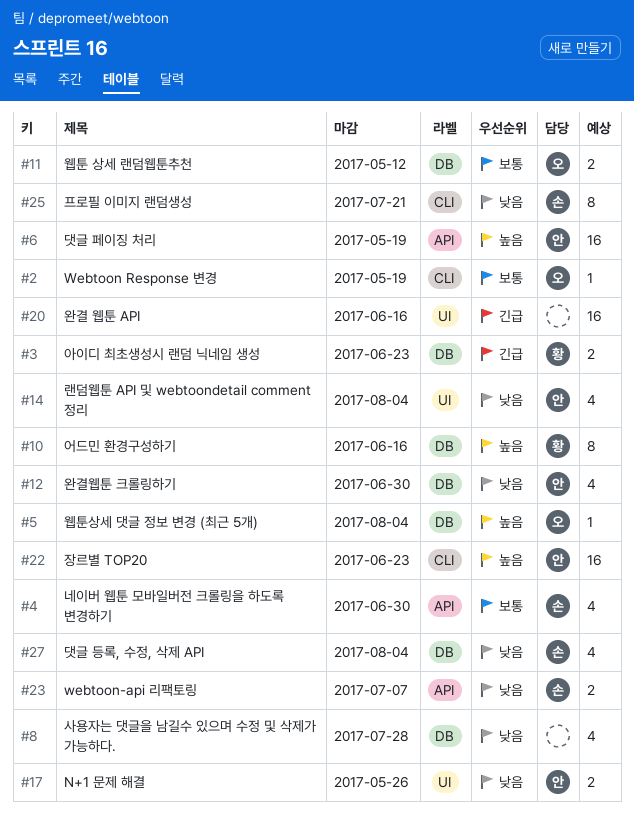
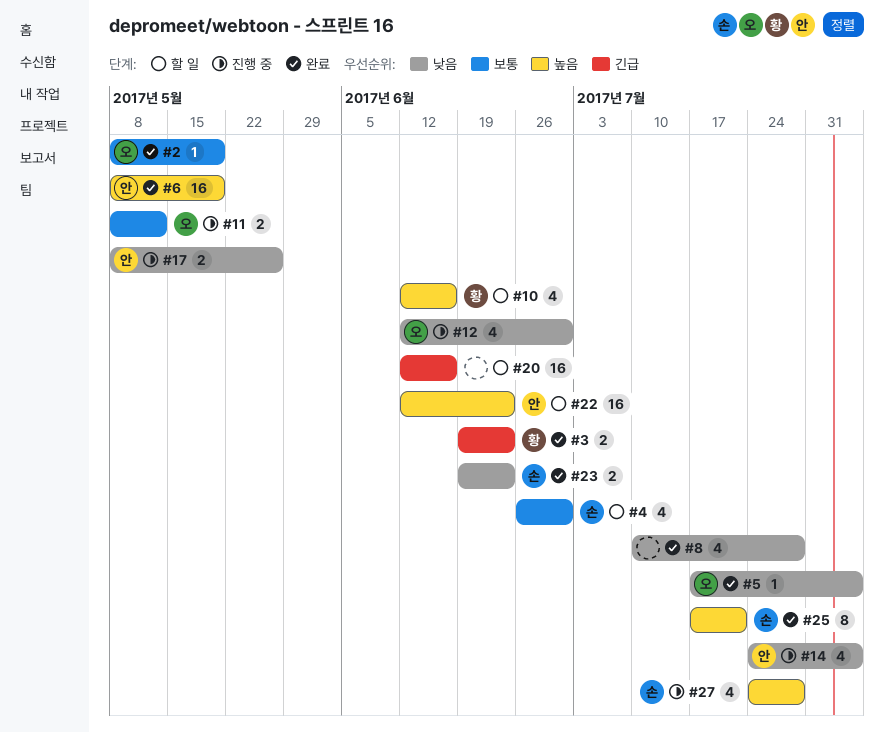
#5, priority: 높음 -> 낮음
#10, estimate: 8 -> 4
#12, owner: 안 -> 오
#23, due: Jul 7 -> Jun 23
#25, priority: 낮음 -> 높음
#27, priority: 낮음 -> 높음
#27, due: Aug 4 -> Jul 28

